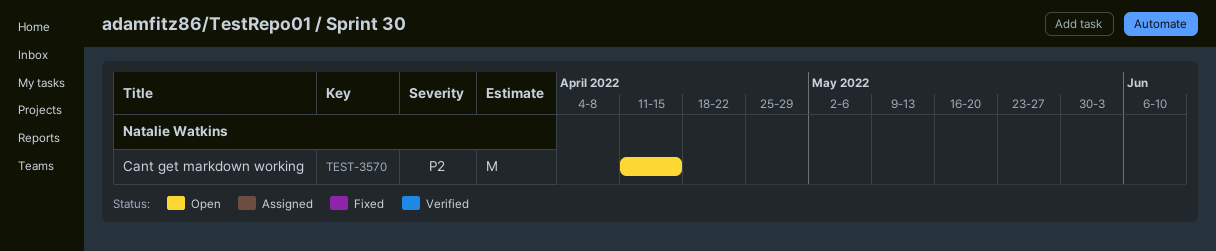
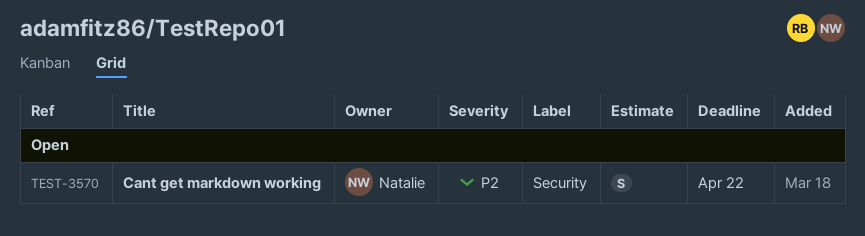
TEST-3570, estimate: M -> S
TEST-3570, due: Apr 15 -> Apr 22

